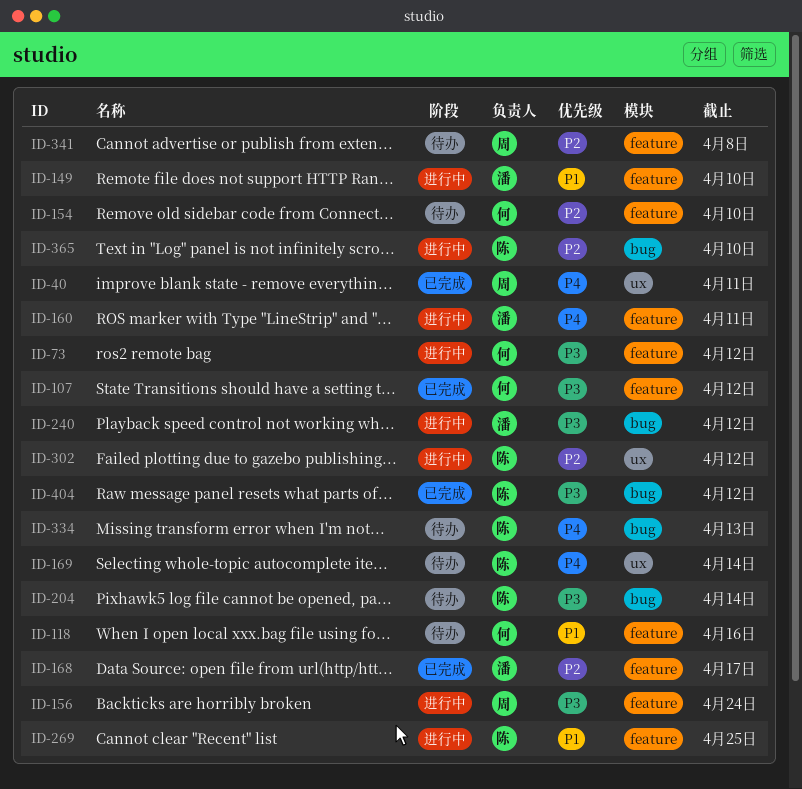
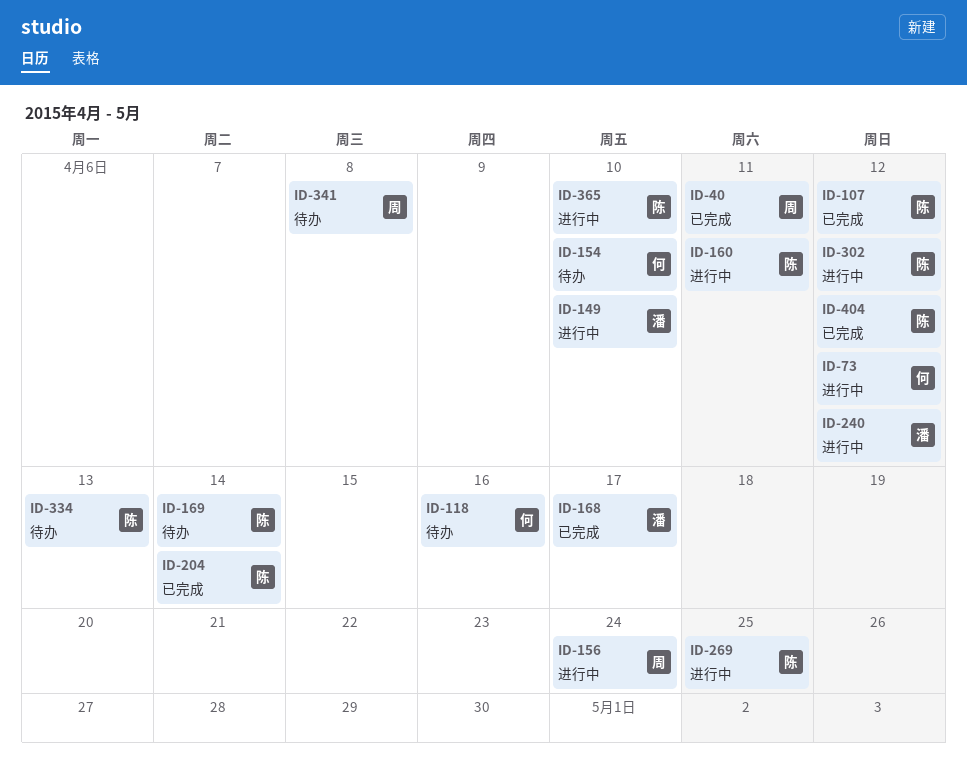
ID-107, owner: 何 -> 陈
ID-160, owner: 潘 -> 陈
ID-204, status: 待办 -> 已完成

